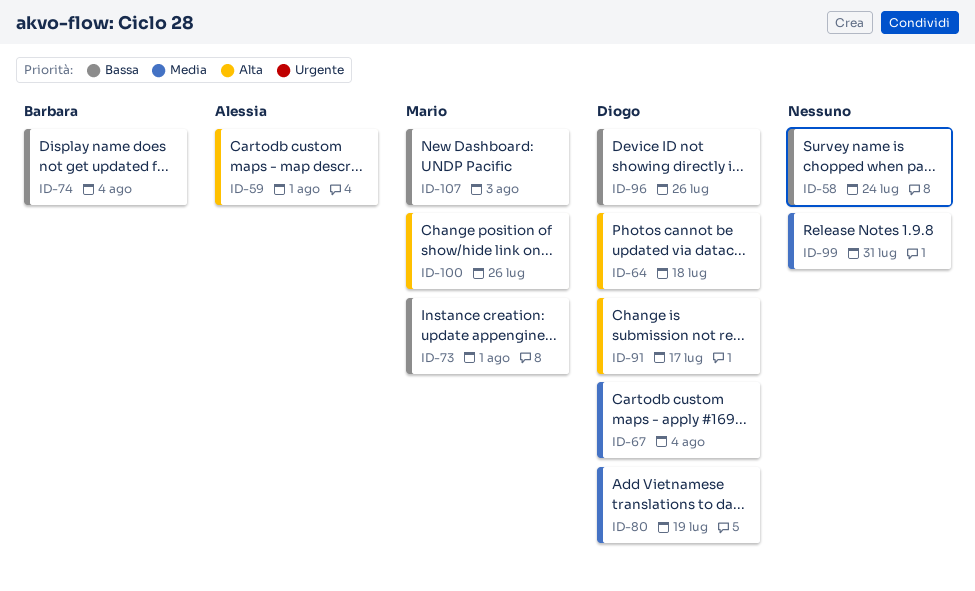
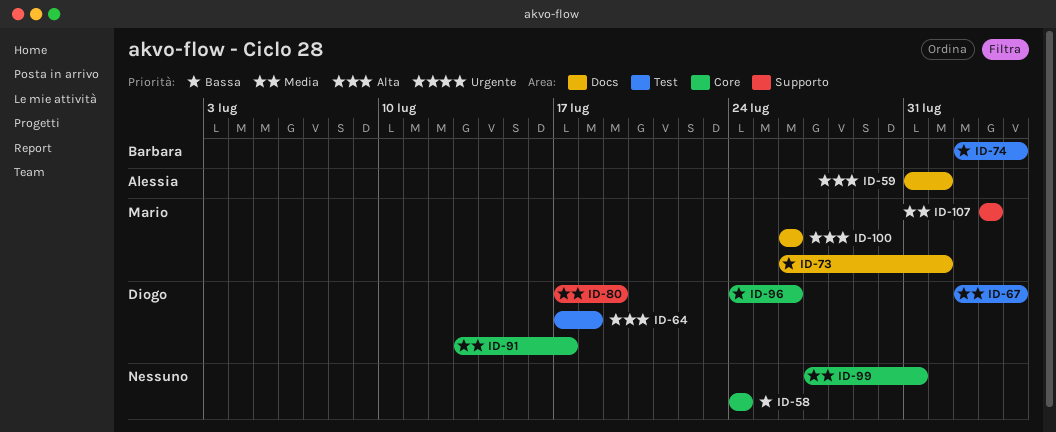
ID-91, priority: Alta -> Media
ID-107, priority: Bassa -> Media

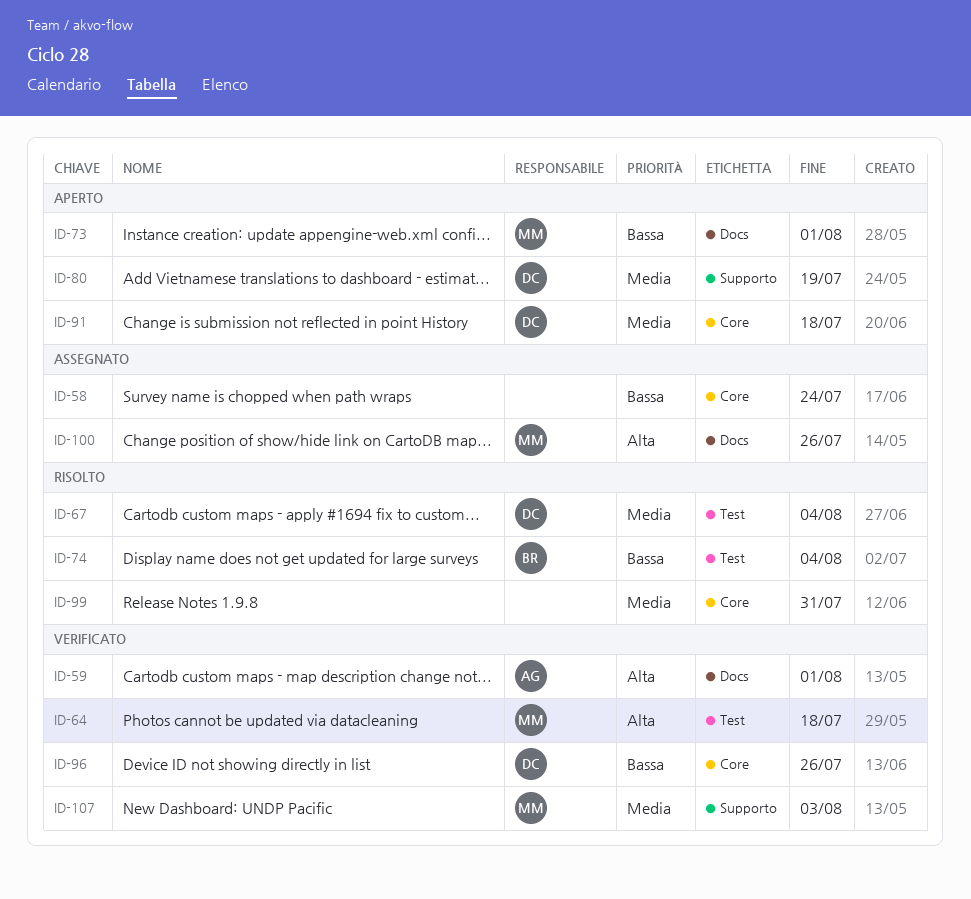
ID-64, owner: Diogo -> Mario
ID-91, due: Jul 17 -> Jul 18

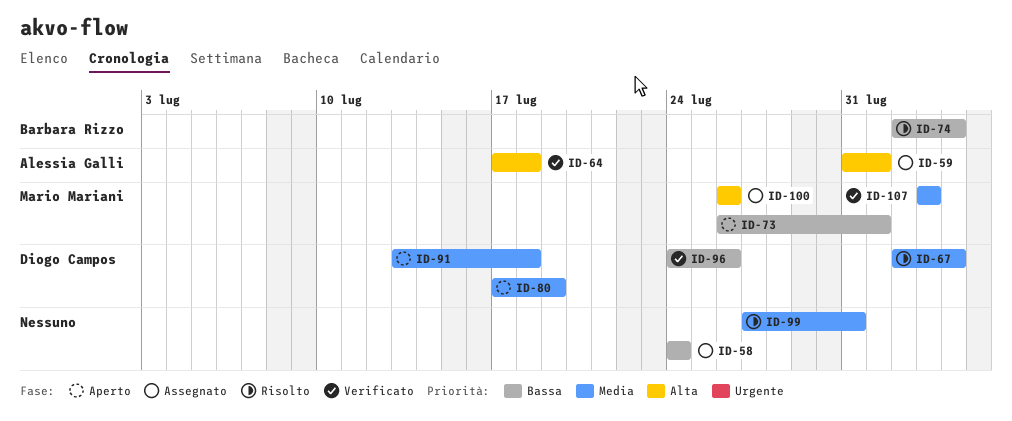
ID-59, status: Verificato -> Assegnato
ID-64, owner: Mario Mariani -> Alessia Galli

